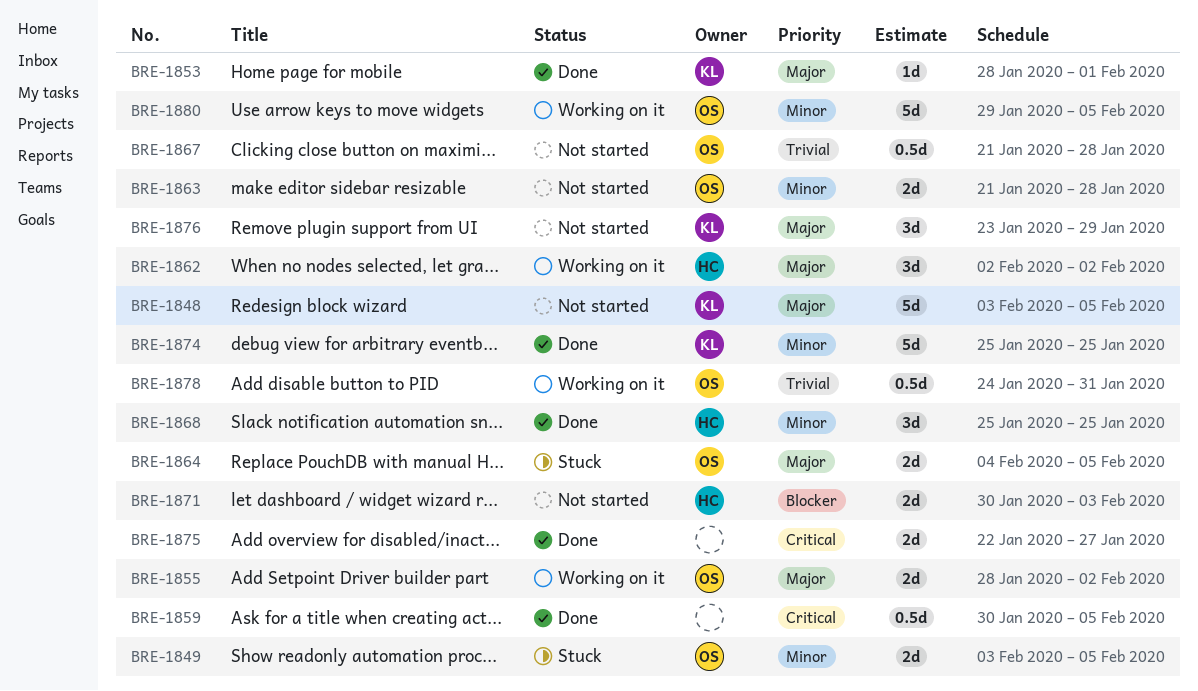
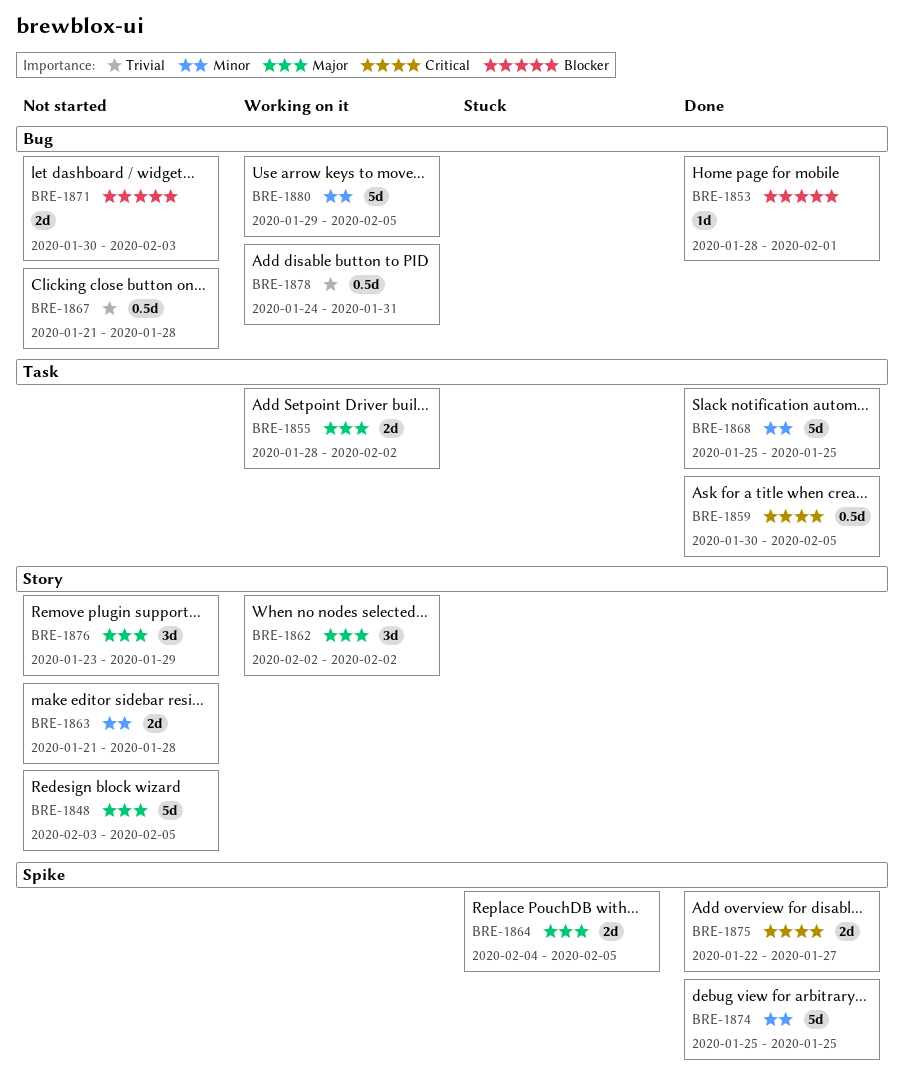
BRE-1849: present -> none
BRE-1853, priority: Major -> Blocker
BRE-1868, estimate: 3d -> 5d

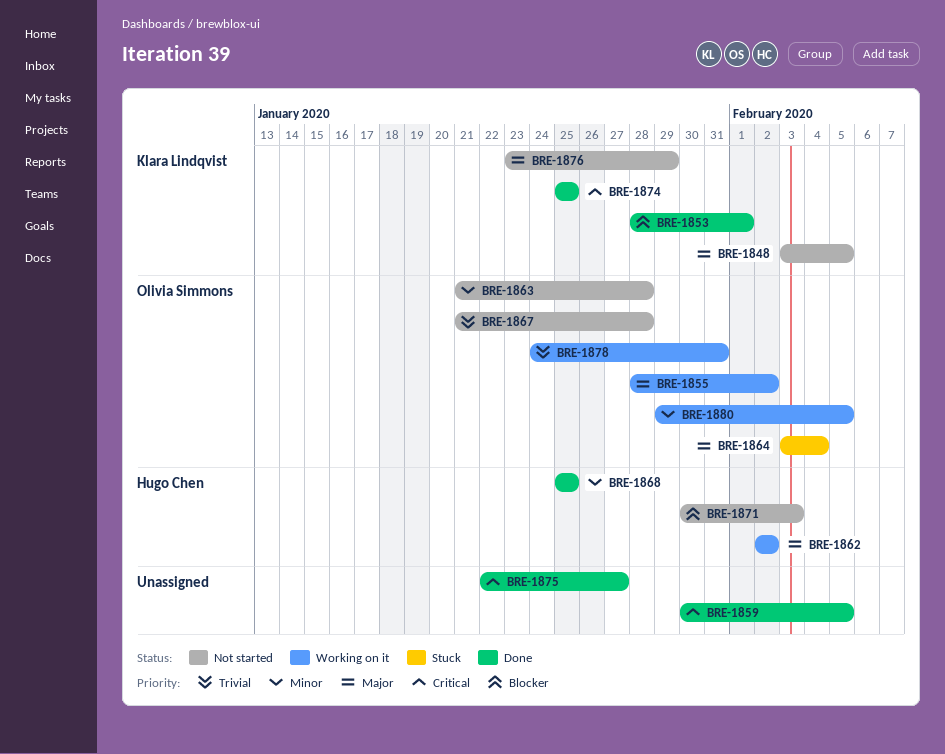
BRE-1864, start: Feb 4 -> Feb 3
BRE-1864, due: Feb 5 -> Feb 4
BRE-1874, priority: Minor -> Critical

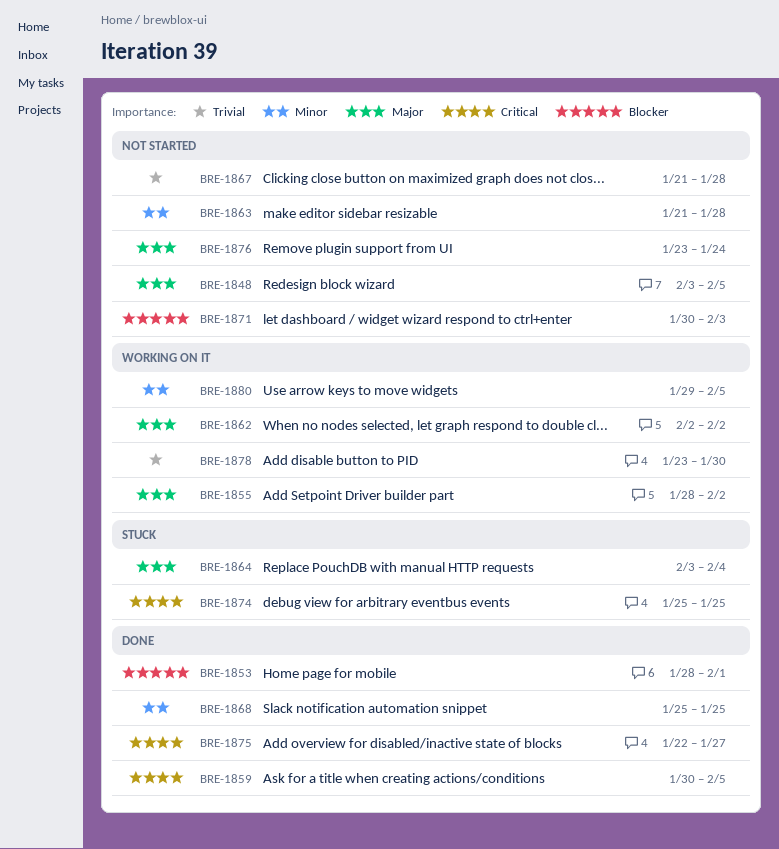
BRE-1874, status: Done -> Stuck
BRE-1876, due: Jan 29 -> Jan 24
BRE-1878, start: Jan 24 -> Jan 23
BRE-1878, due: Jan 31 -> Jan 30

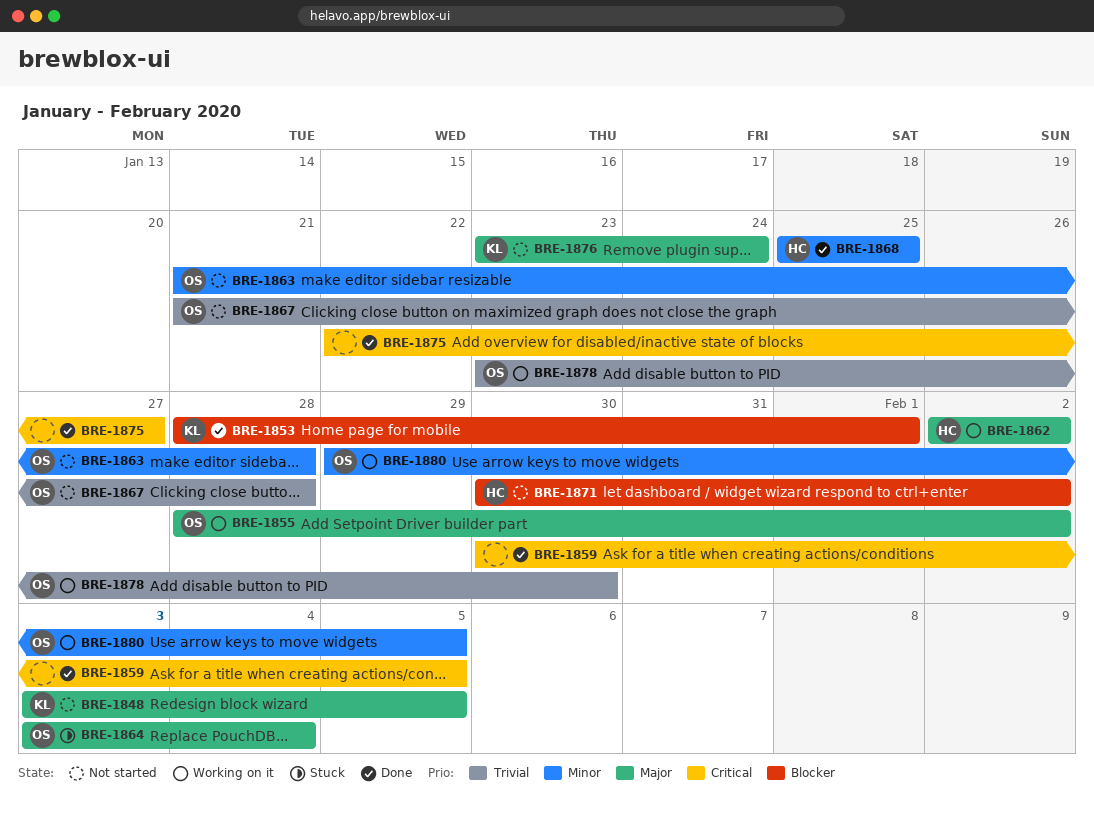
BRE-1871, due: Feb 3 -> Feb 2
BRE-1874: present -> none

